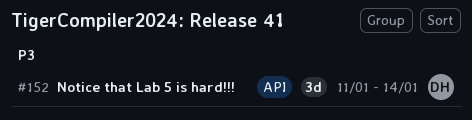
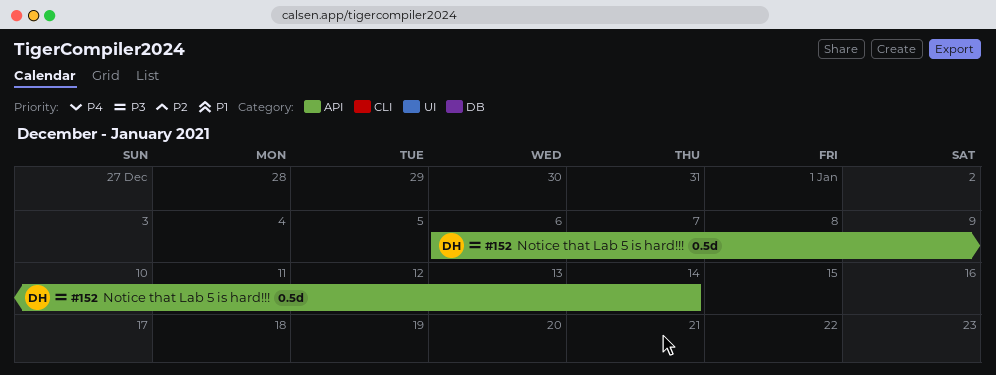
#152, estimate: 3d -> 0.5d
#152, start: Jan 11 -> Jan 6

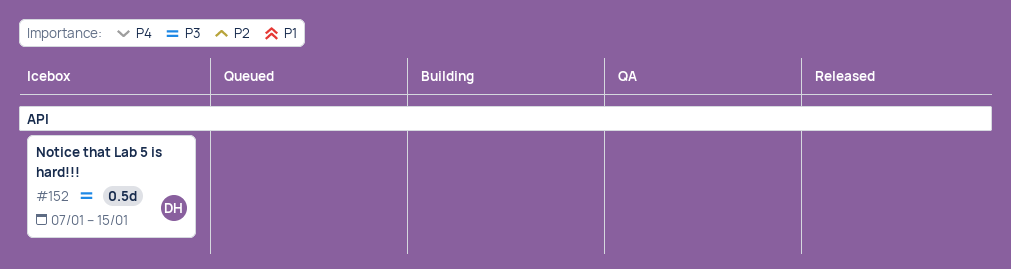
#152, start: Jan 6 -> Jan 7
#152, due: Jan 14 -> Jan 15

